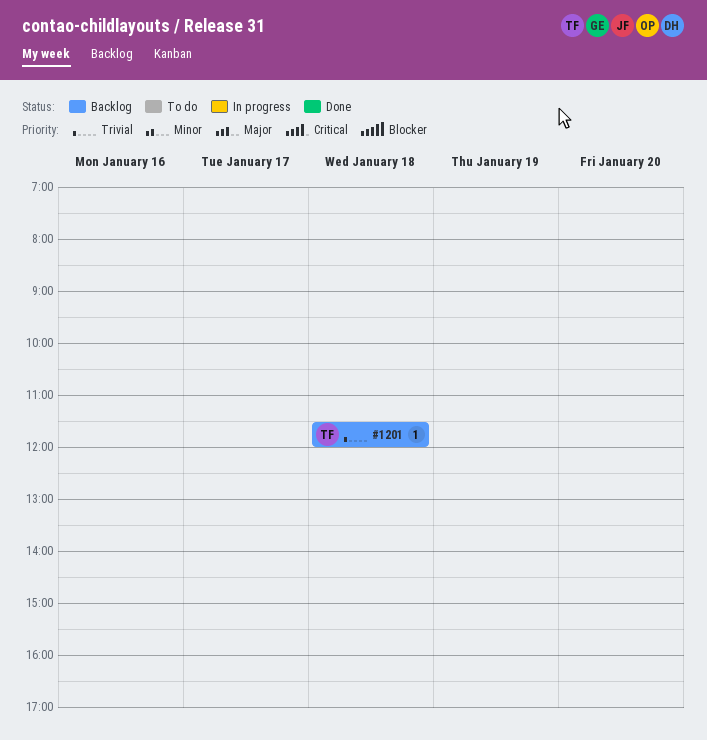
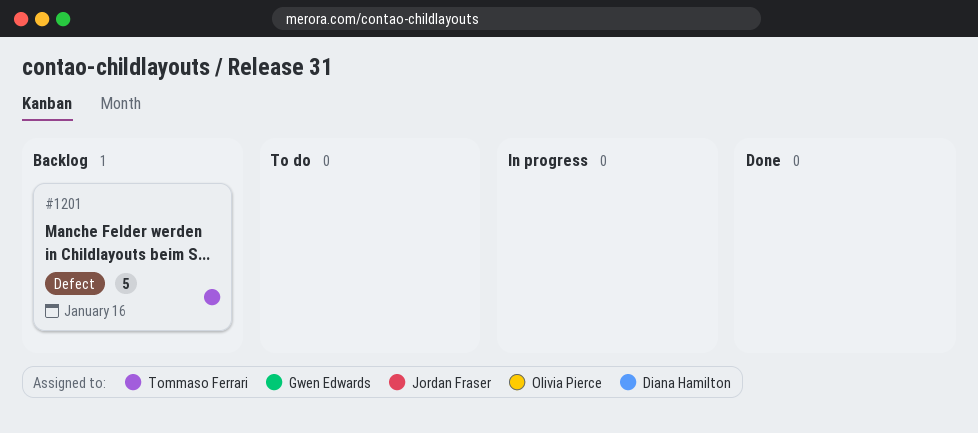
#1201, estimate: 1 -> 5
#1201, day: Jan 18 -> Jan 16

